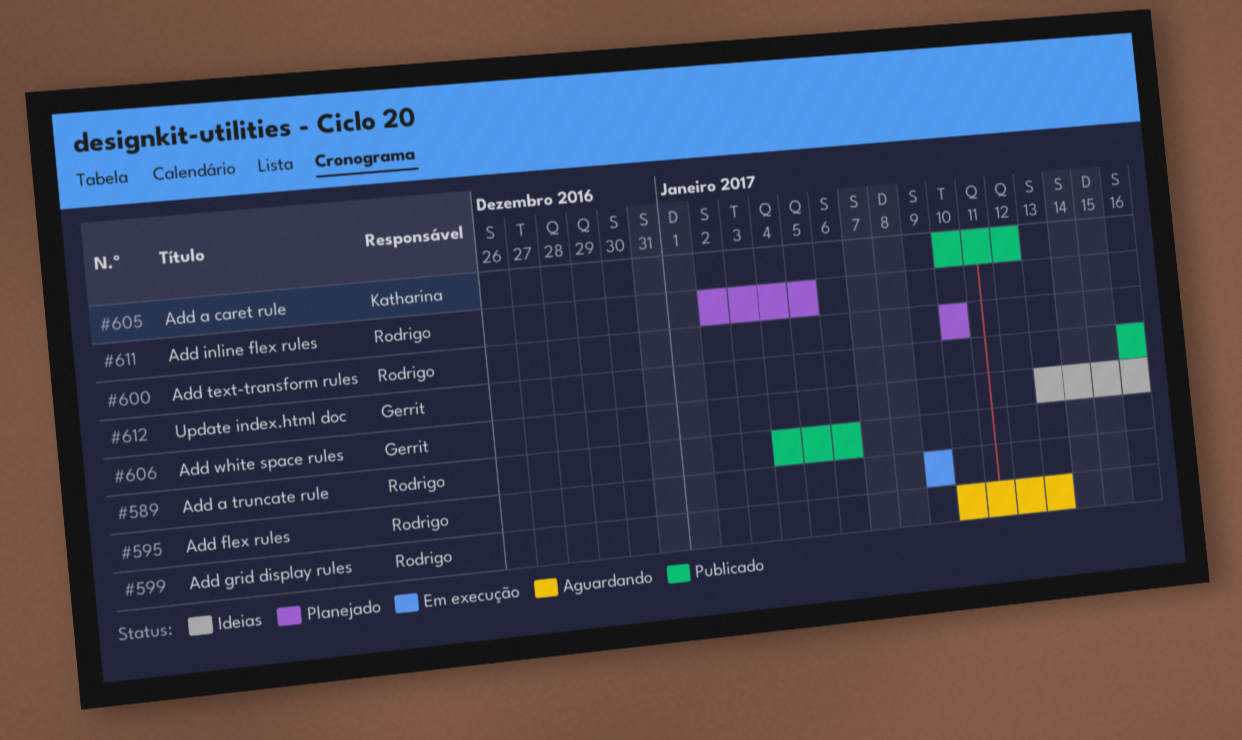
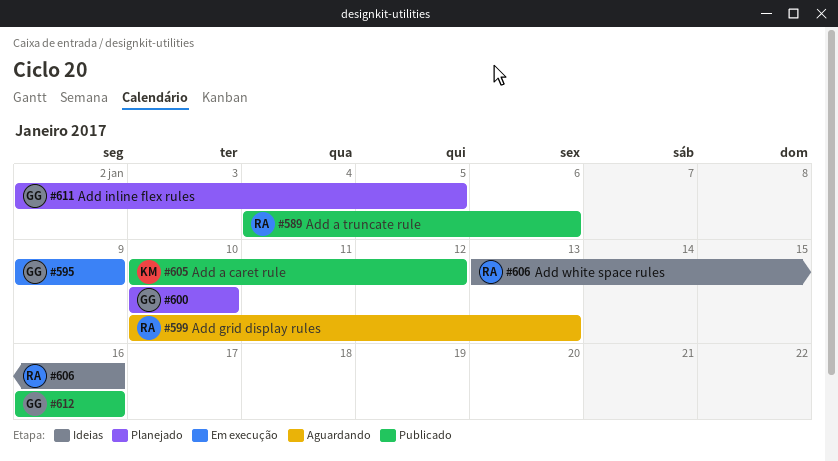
#595, owner: Rodrigo -> Gerrit
#600, owner: Rodrigo -> Gerrit
#606, owner: Gerrit -> Rodrigo
#611, owner: Rodrigo -> Gerrit

